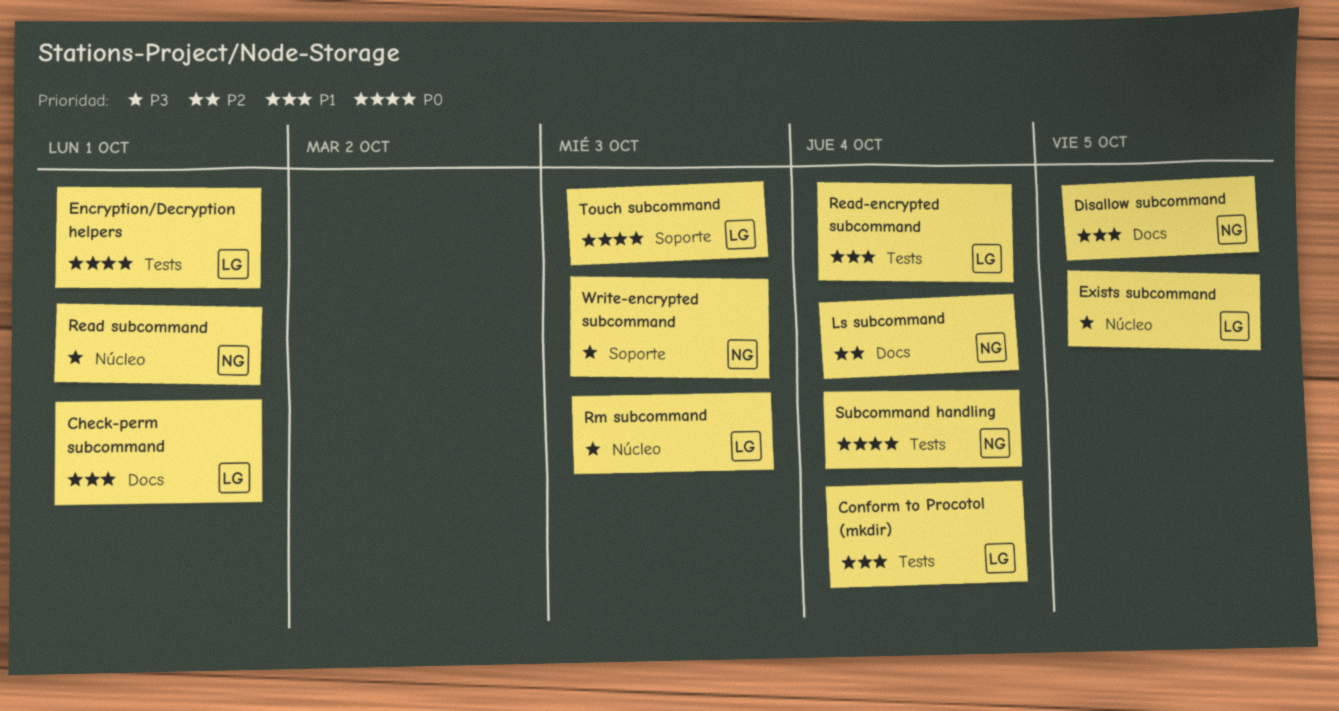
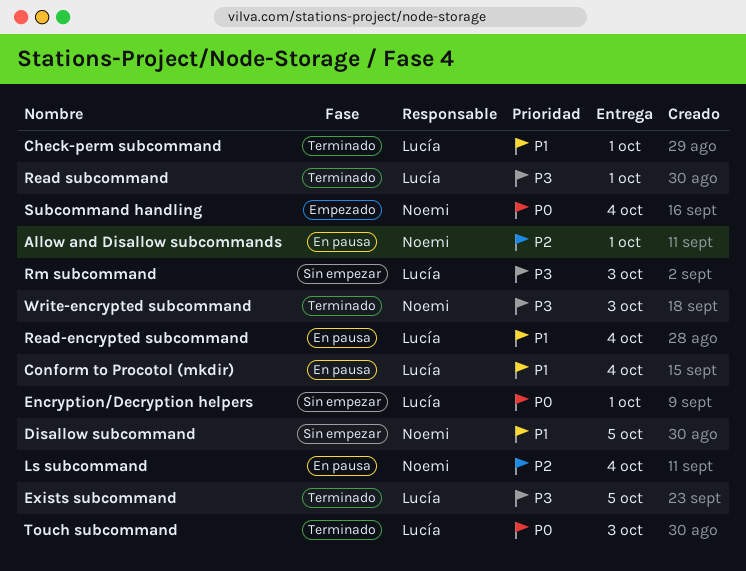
Allow and Disallow subcommands: none -> present
Read subcommand, owner: Noemi -> Lucía

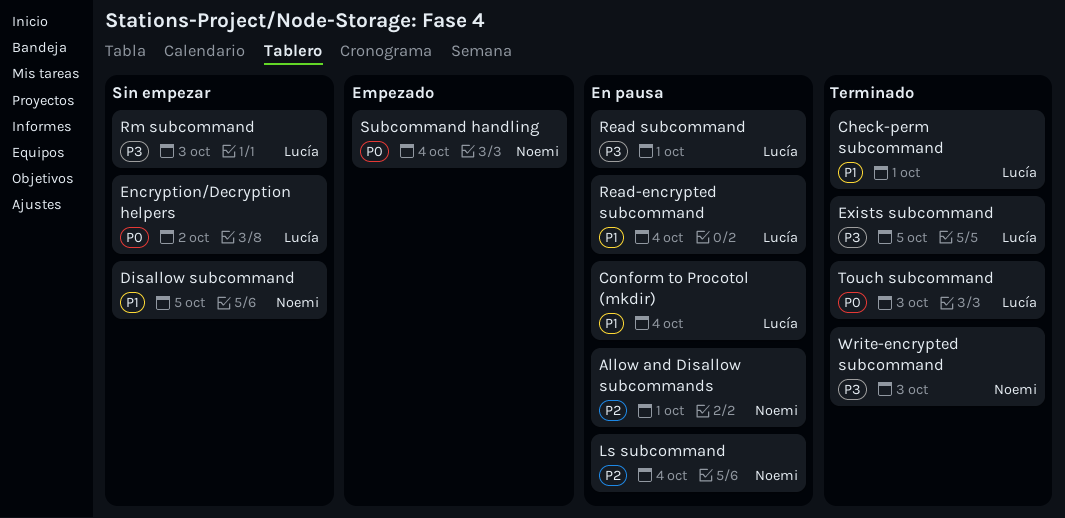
Encryption/Decryption helpers, due: Oct 1 -> Oct 2
Read subcommand, status: Terminado -> En pausa

